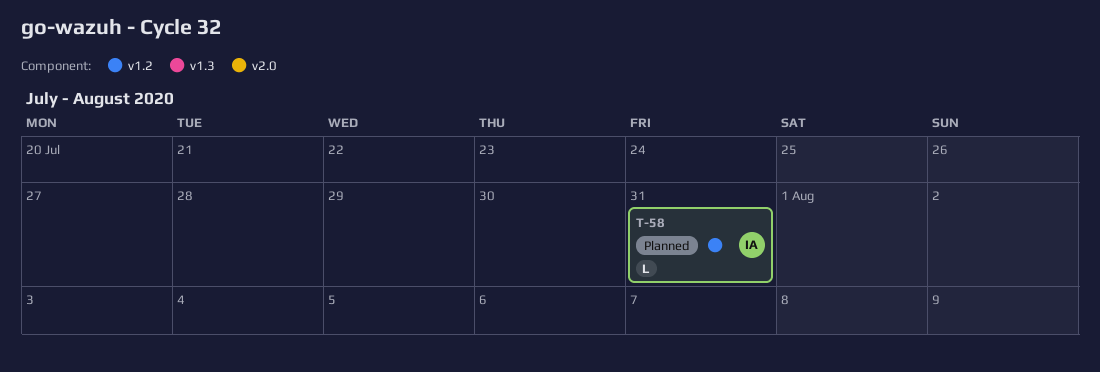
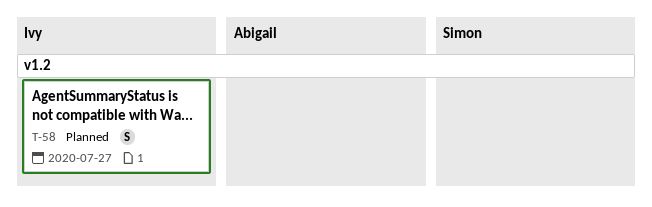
T-58, estimate: L -> S
T-58, due: Jul 31 -> Jul 27

